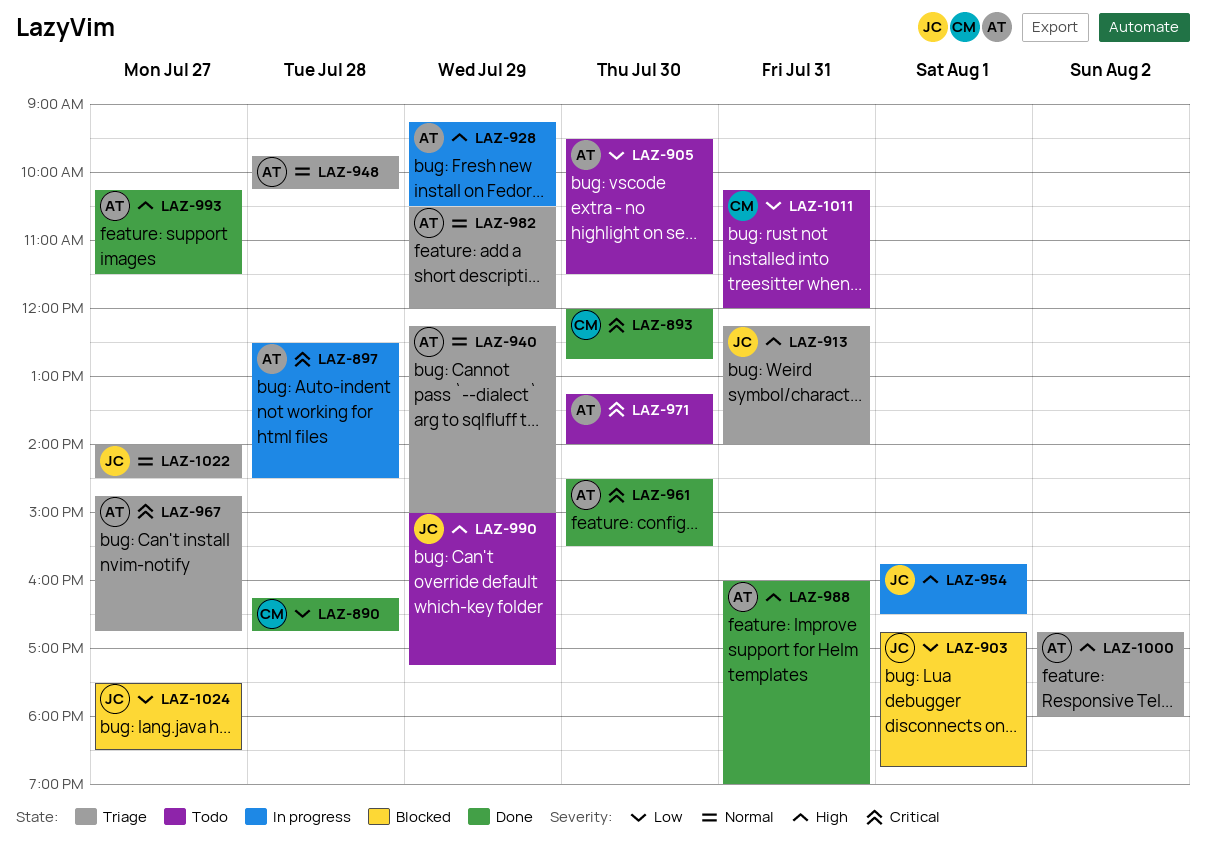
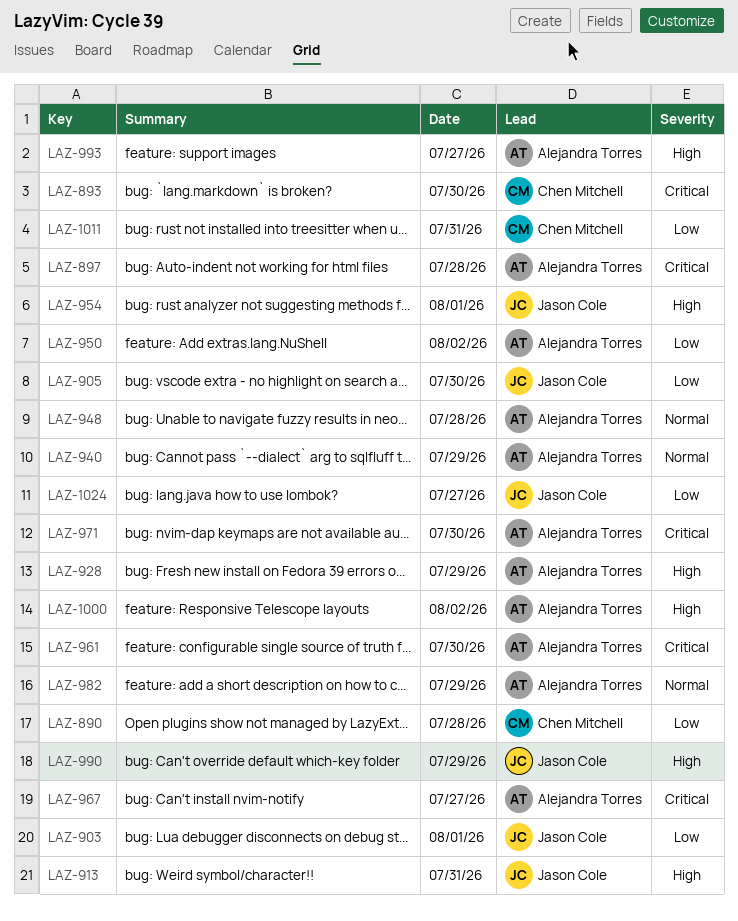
LAZ-905, owner: Alejandra Torres -> Jason Cole
LAZ-950: none -> present
LAZ-988: present -> none
LAZ-1022: present -> none

